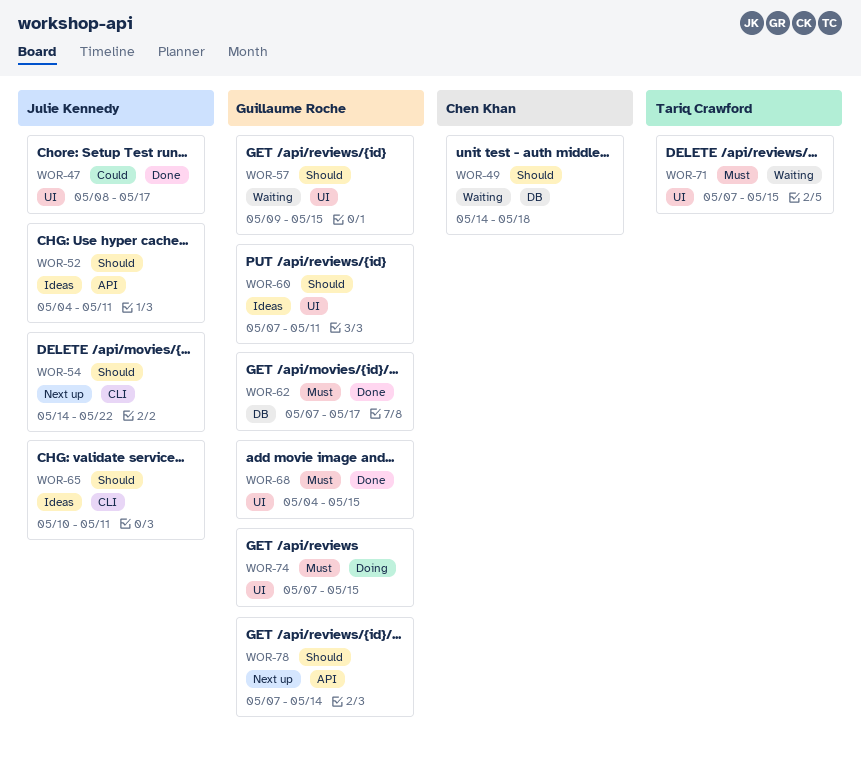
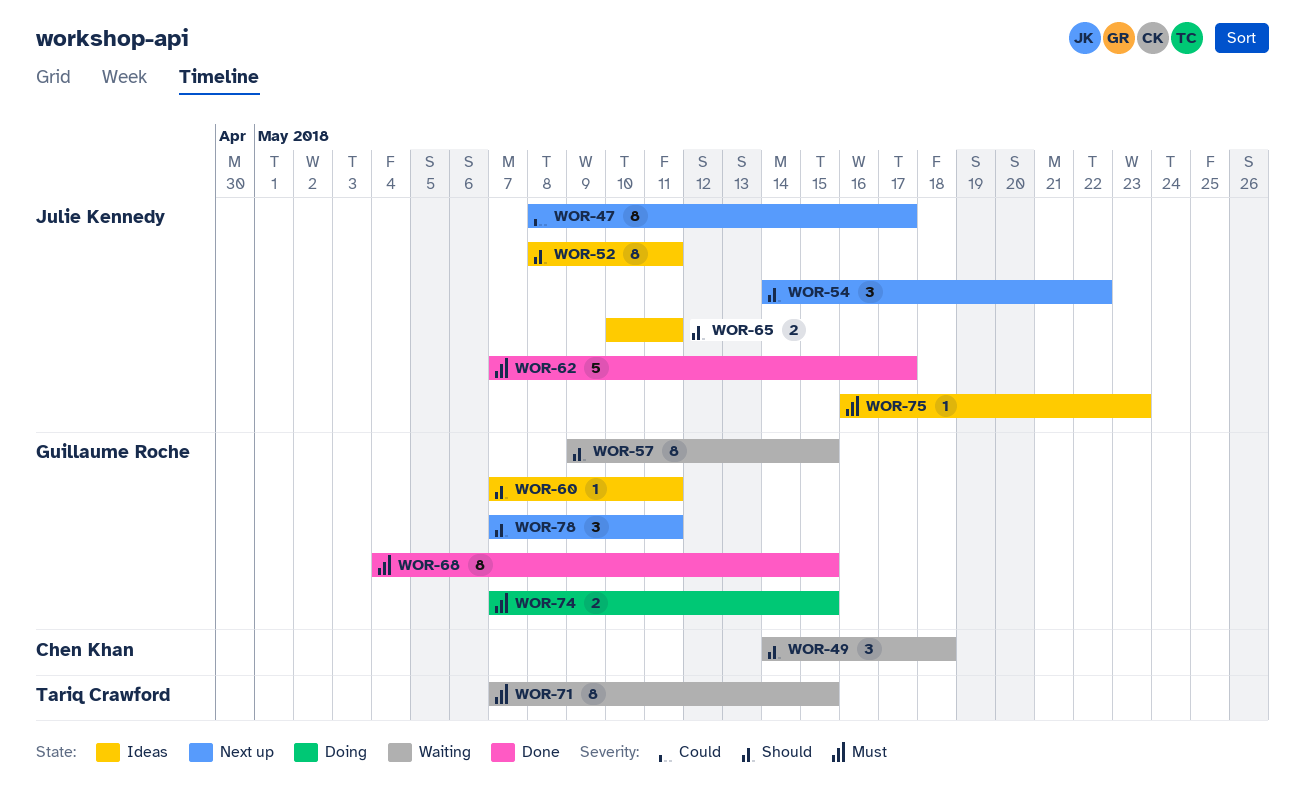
WOR-47, status: Done -> Next up
WOR-52, start: May 4 -> May 8
WOR-62, owner: Guillaume Roche -> Julie Kennedy
WOR-75: none -> present
WOR-78, due: May 14 -> May 11

